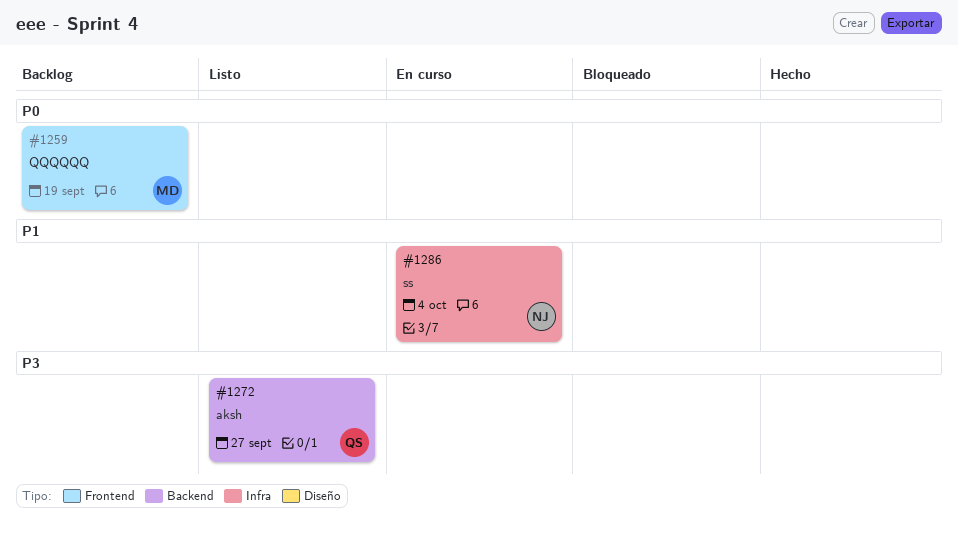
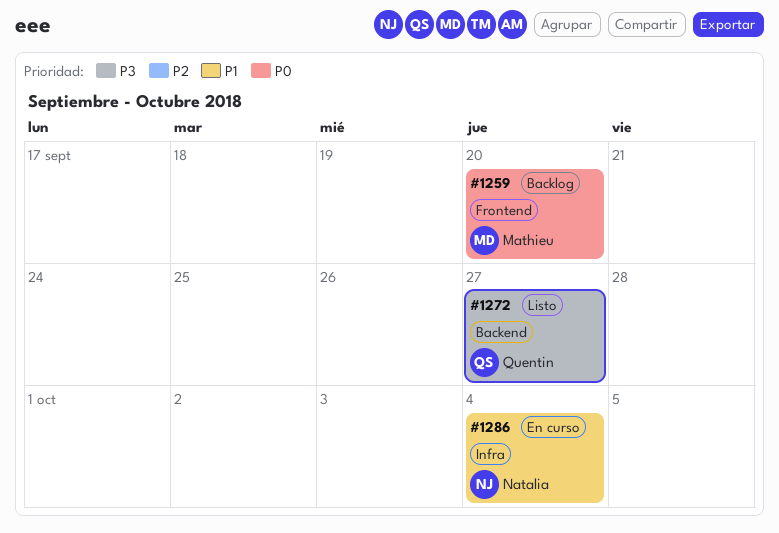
#1259, due: Sep 19 -> Sep 20

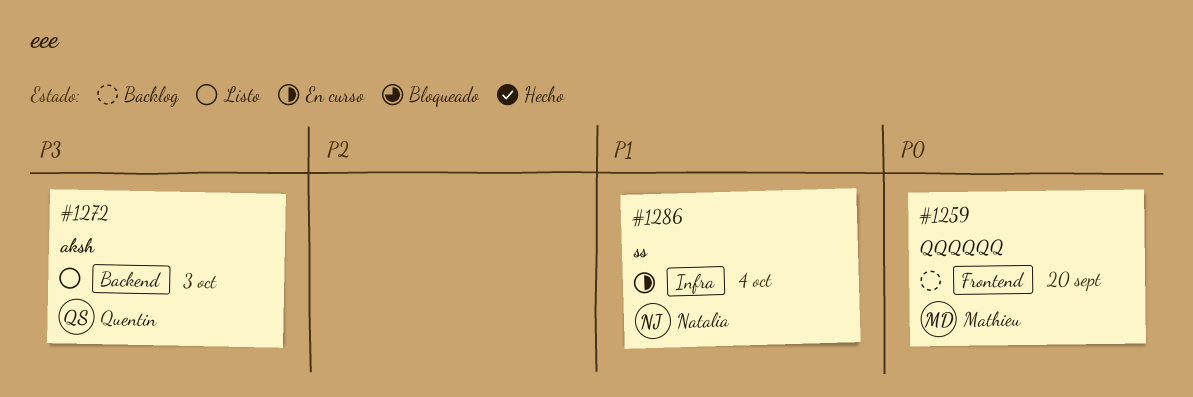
#1272, due: Sep 27 -> Oct 3

